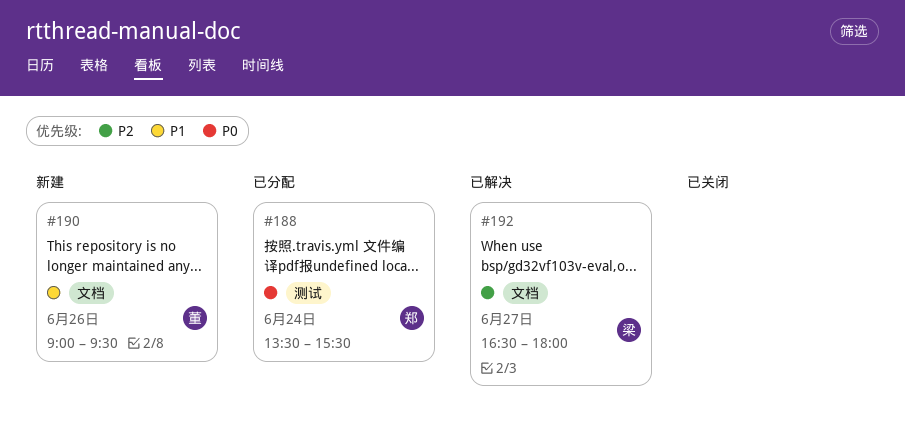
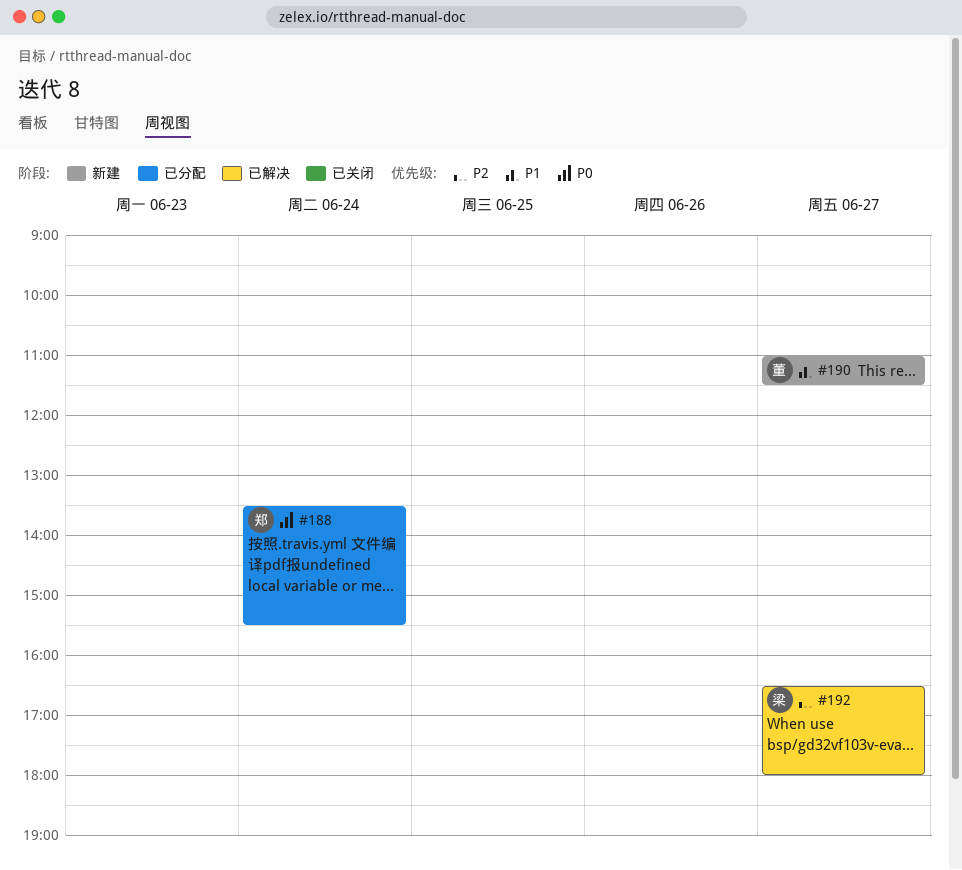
#190, day: Jun 26 -> Jun 27
#190, begins: 09:00 -> 11:00
#190, ends: 09:30 -> 11:30

